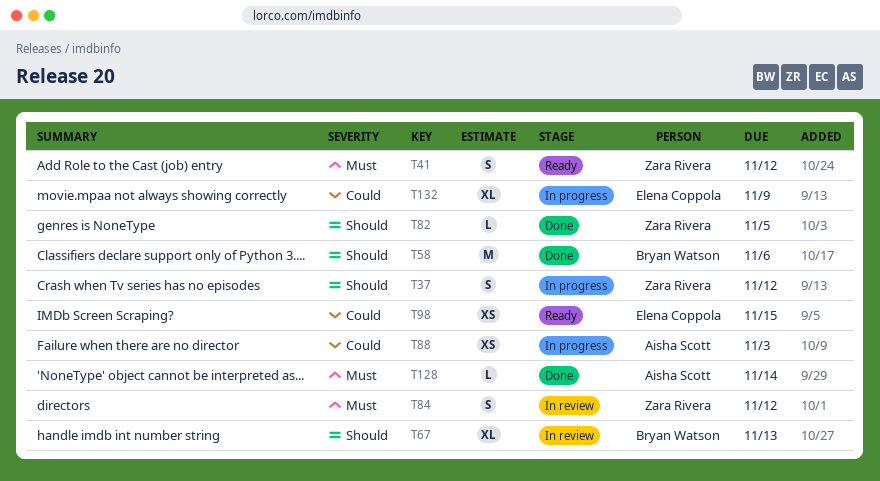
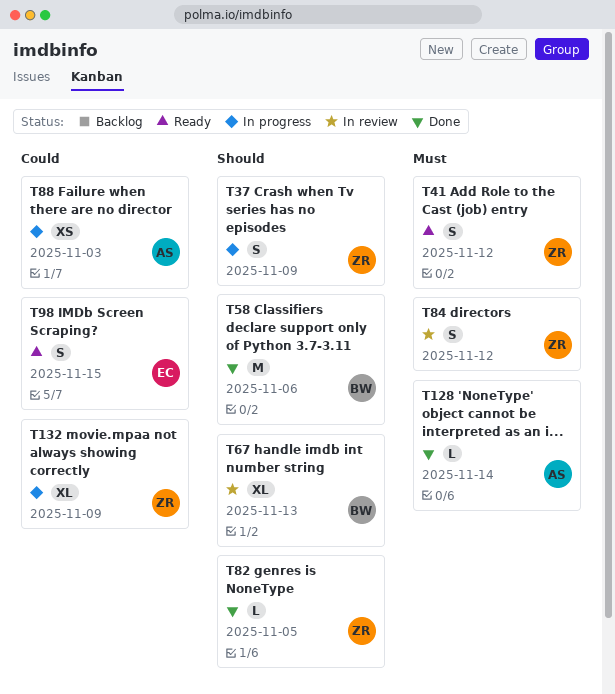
T37, due: Nov 12 -> Nov 9
T98, estimate: XS -> S
T132, owner: Elena Coppola -> Zara Rivera

